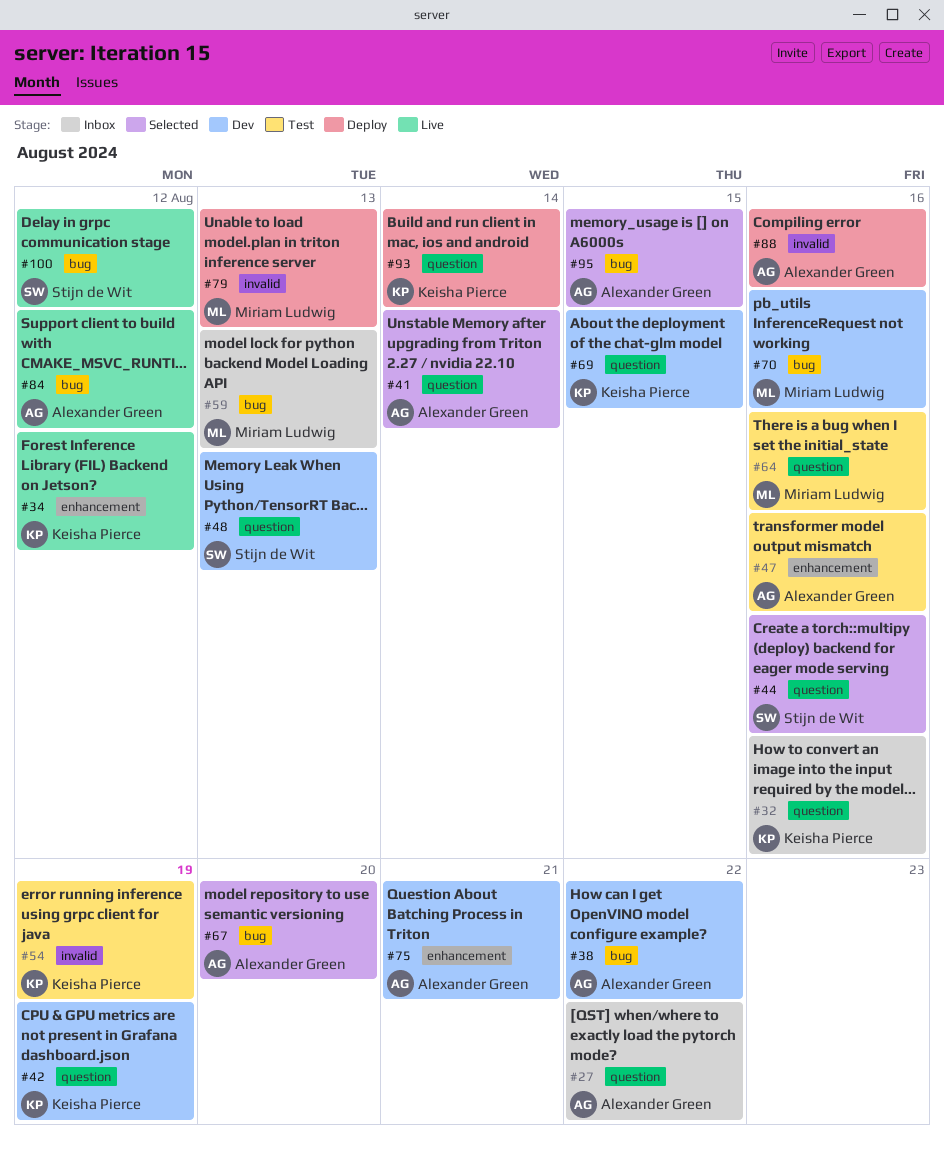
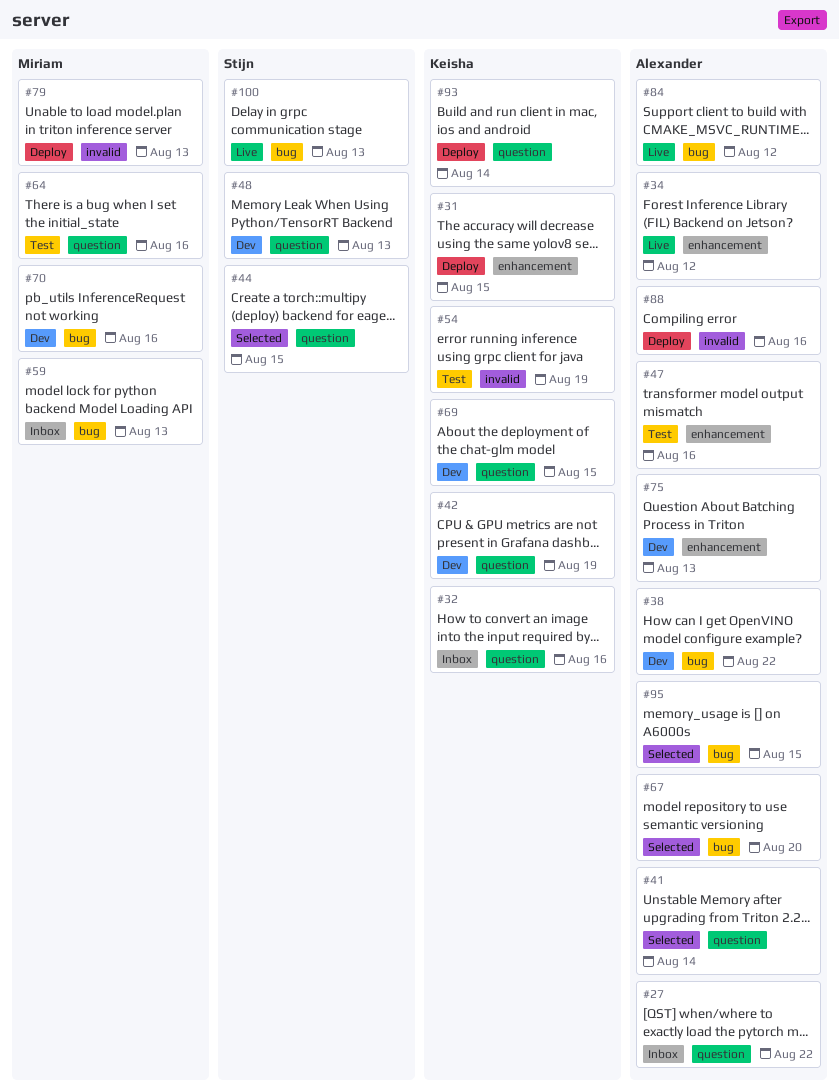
#31: none -> present
#34, owner: Keisha Pierce -> Alexander Green
#44, due: Aug 16 -> Aug 15
#75, due: Aug 21 -> Aug 13
#100, due: Aug 12 -> Aug 13

